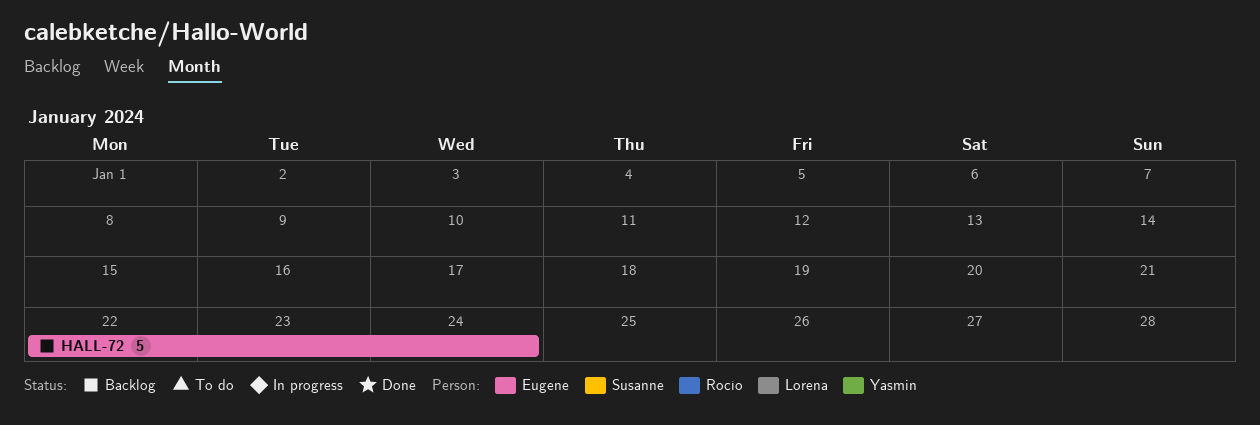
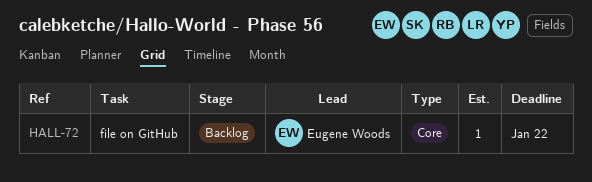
HALL-72, estimate: 5 -> 1
HALL-72, due: Jan 24 -> Jan 22

